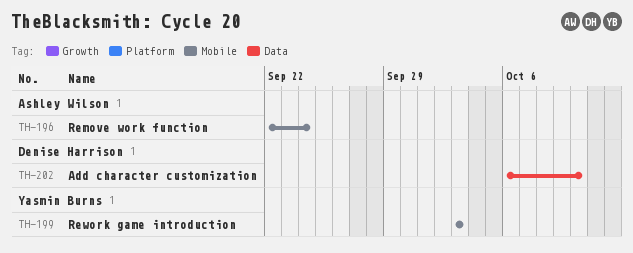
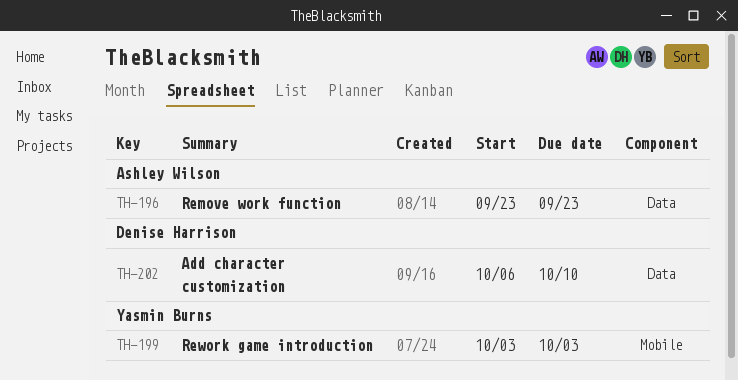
TH-196, label: Mobile -> Data
TH-196, start: Sep 22 -> Sep 23
TH-196, due: Sep 24 -> Sep 23

